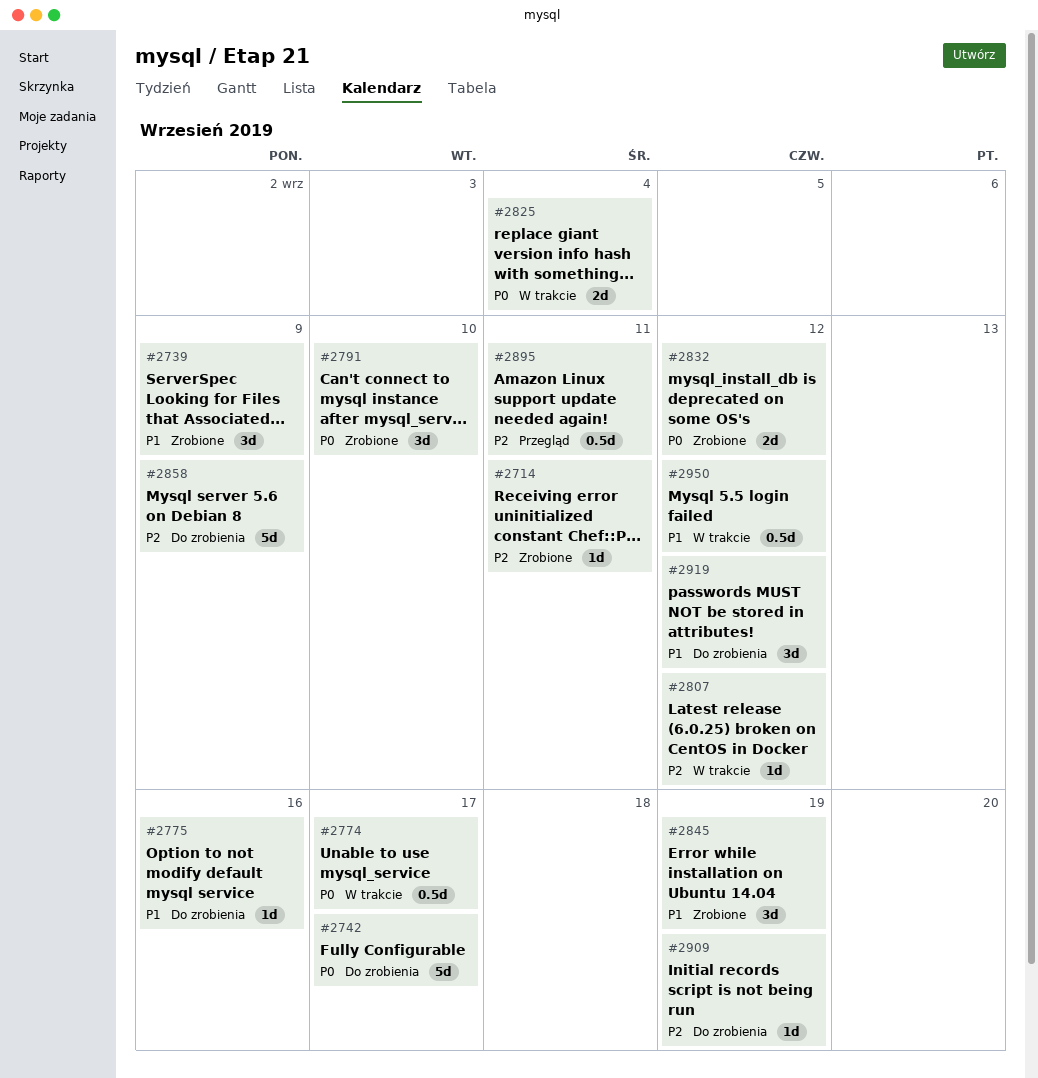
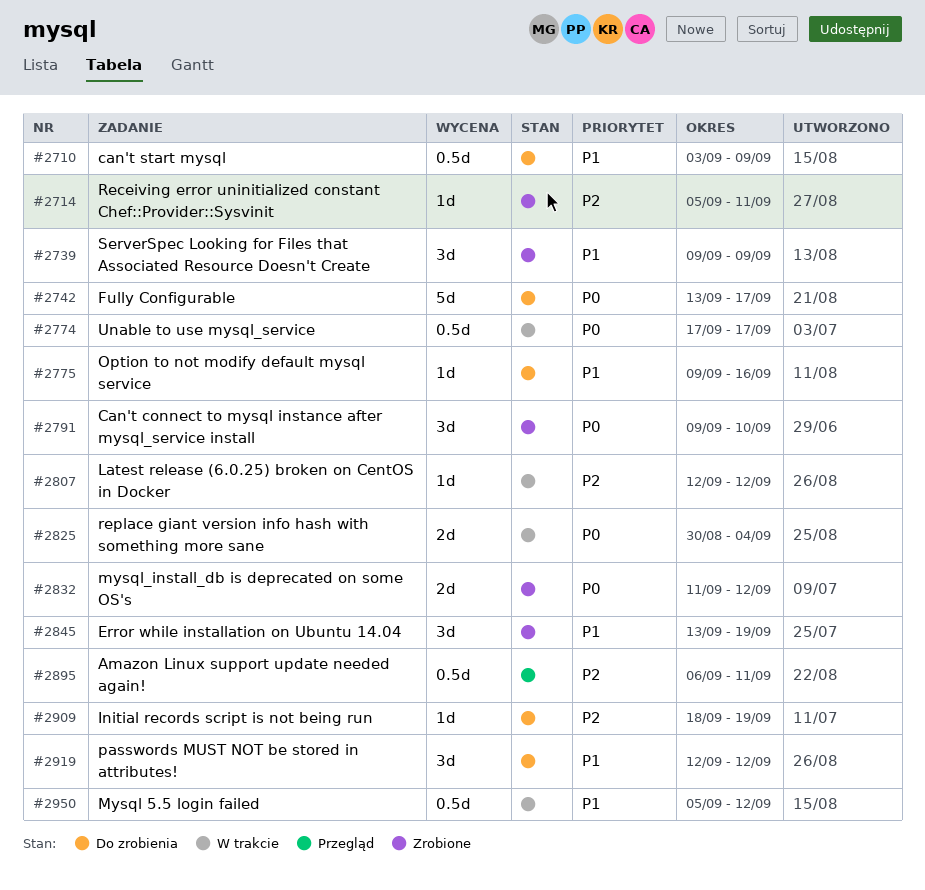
#2710: none -> present
#2858: present -> none

